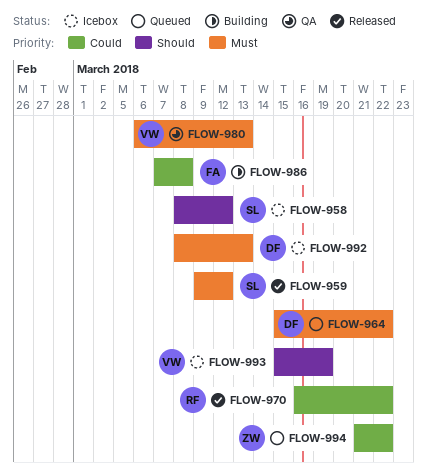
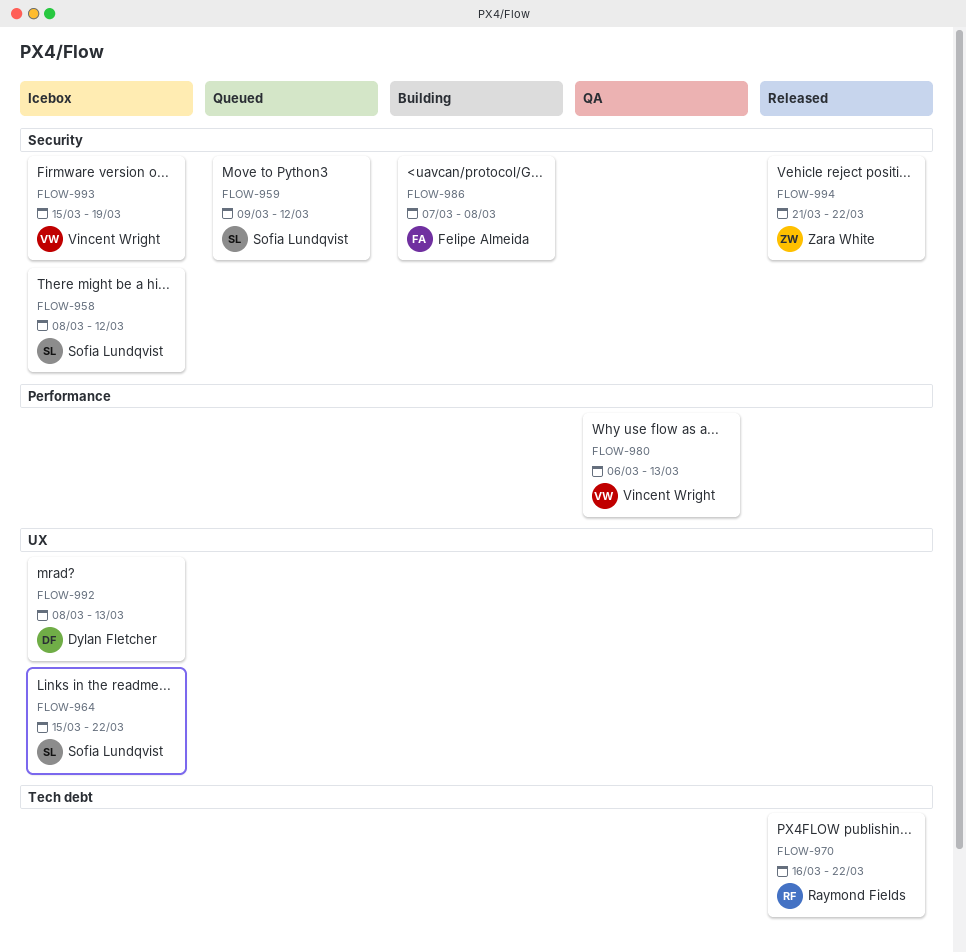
FLOW-959, status: Released -> Queued
FLOW-964, status: Queued -> Icebox
FLOW-964, owner: Dylan Fletcher -> Sofia Lundqvist
FLOW-994, status: Queued -> Released

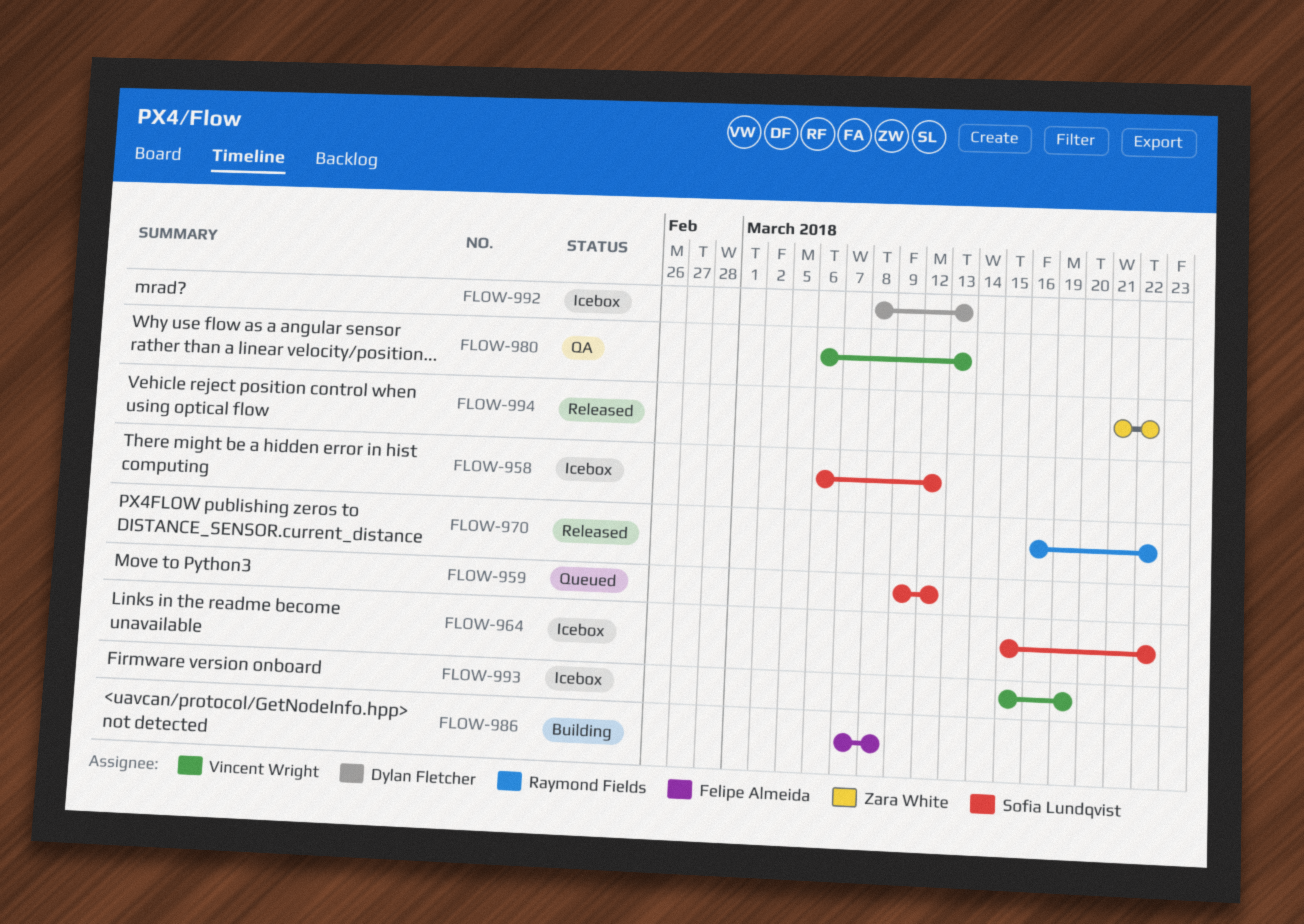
FLOW-958, start: Mar 8 -> Mar 6

